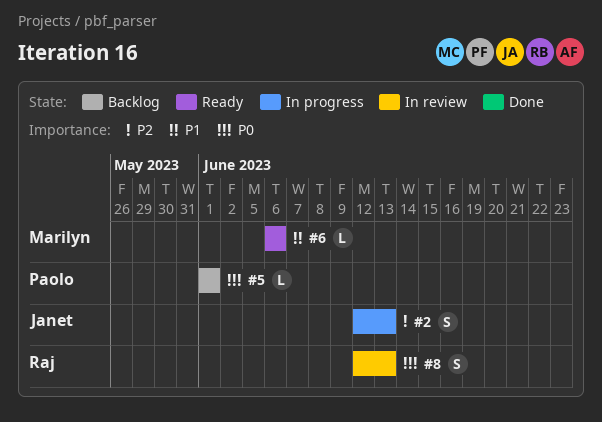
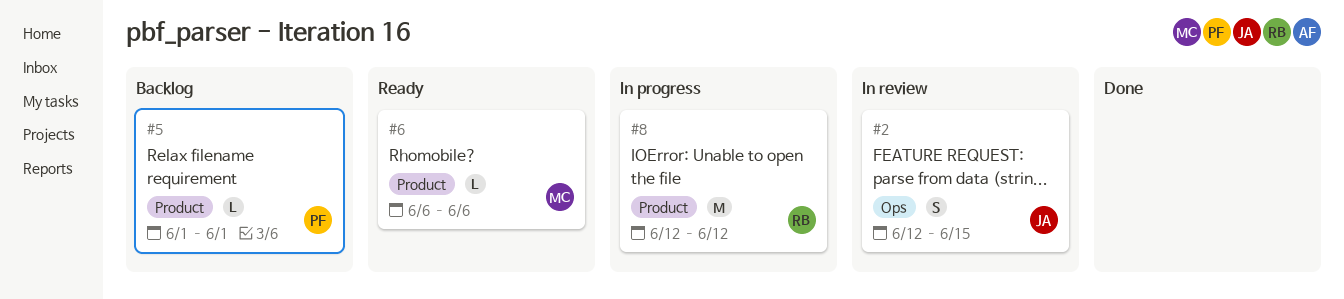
#2, status: In progress -> In review
#2, due: Jun 13 -> Jun 15
#8, status: In review -> In progress
#8, estimate: S -> M
#8, due: Jun 13 -> Jun 12

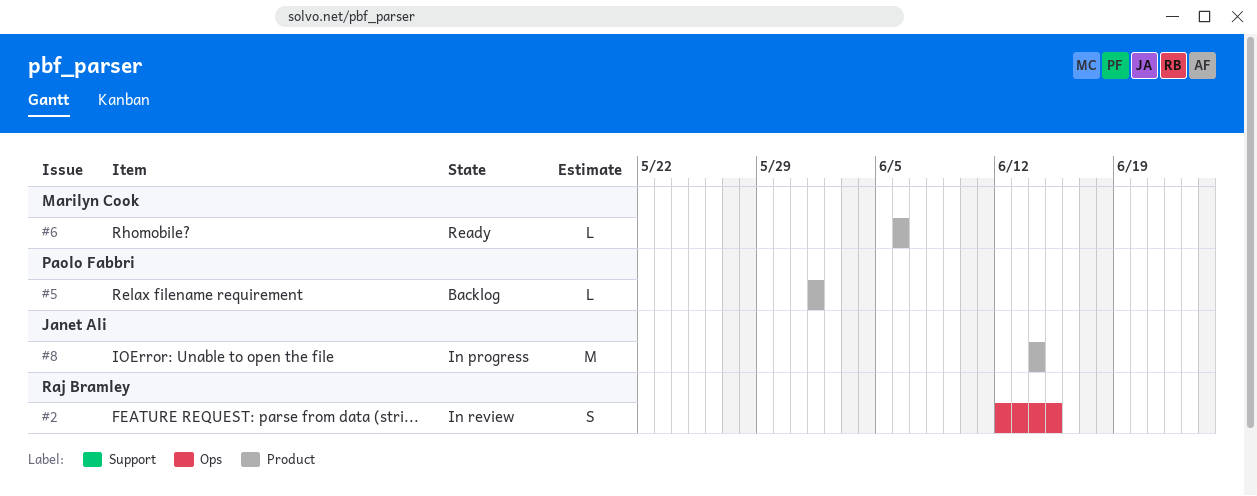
#2, owner: Janet Ali -> Raj Bramley
#8, owner: Raj Bramley -> Janet Ali
#8, start: Jun 12 -> Jun 14
#8, due: Jun 12 -> Jun 14

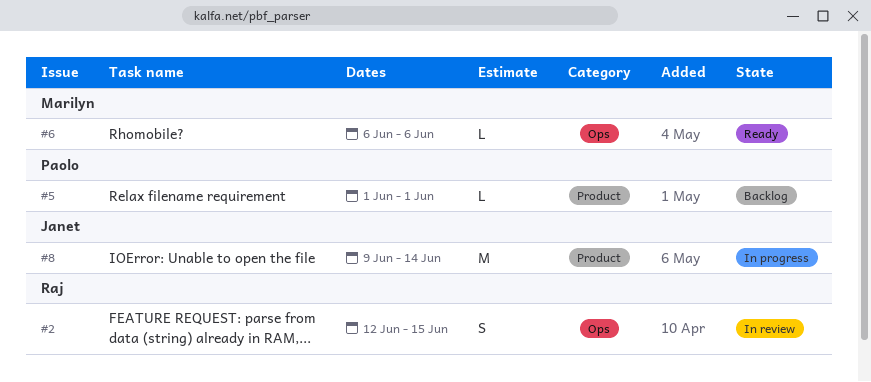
#6, label: Product -> Ops
#8, start: Jun 14 -> Jun 9

